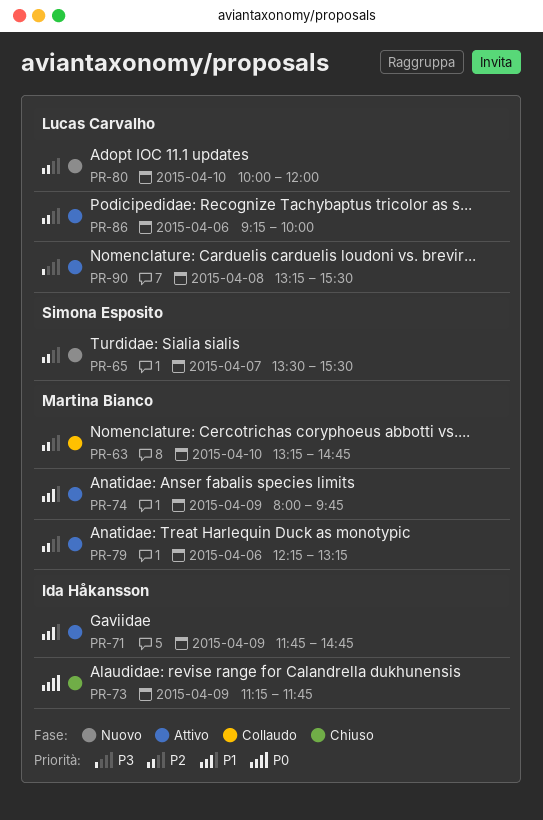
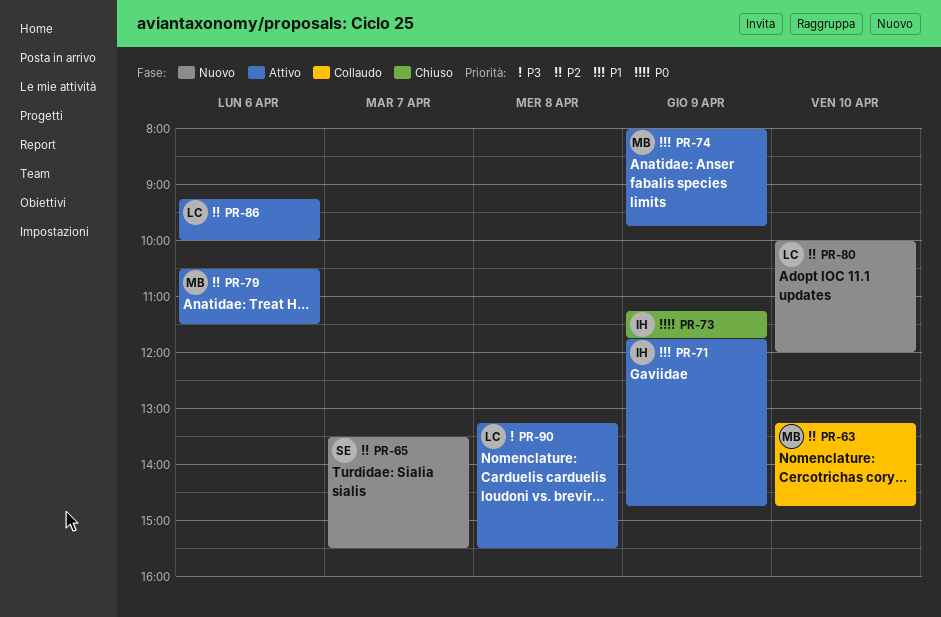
PR-79, begins: 12:15 -> 10:30
PR-79, ends: 13:15 -> 11:30

